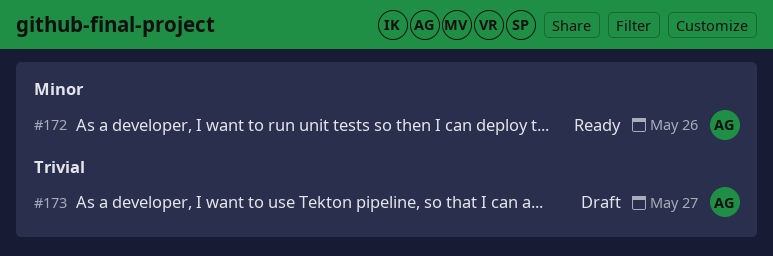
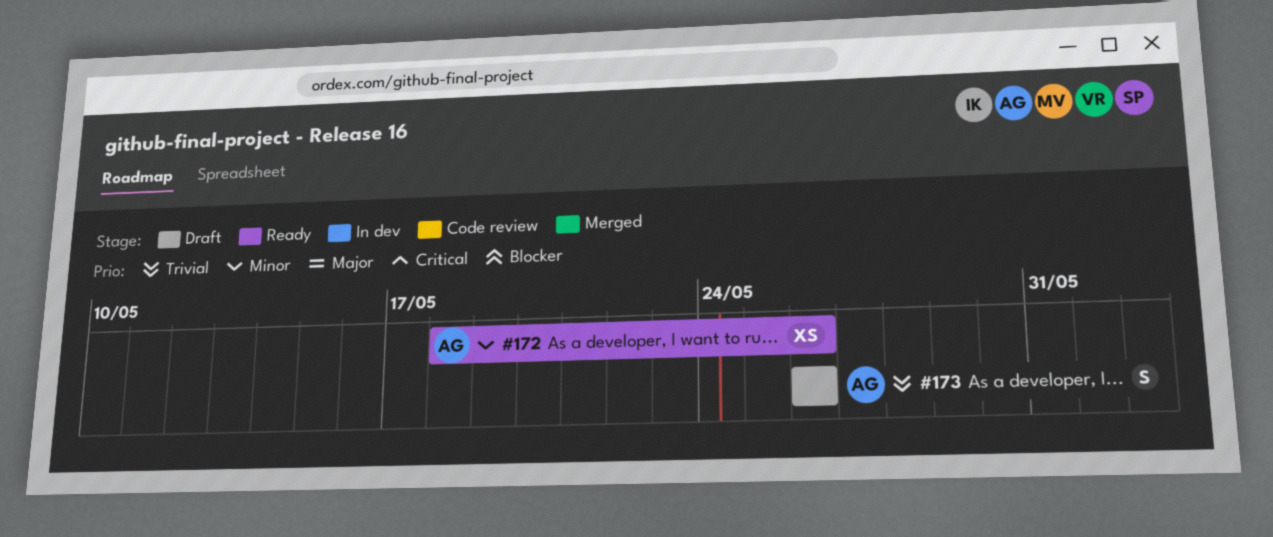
#173, due: May 27 -> May 26

